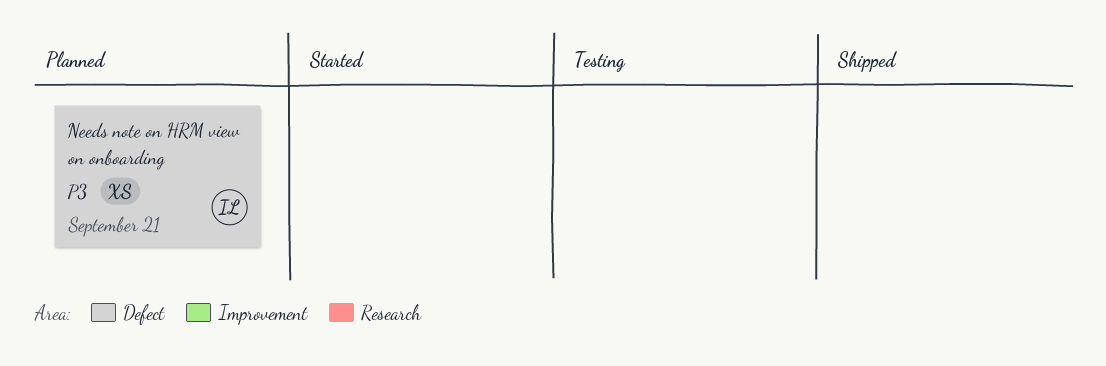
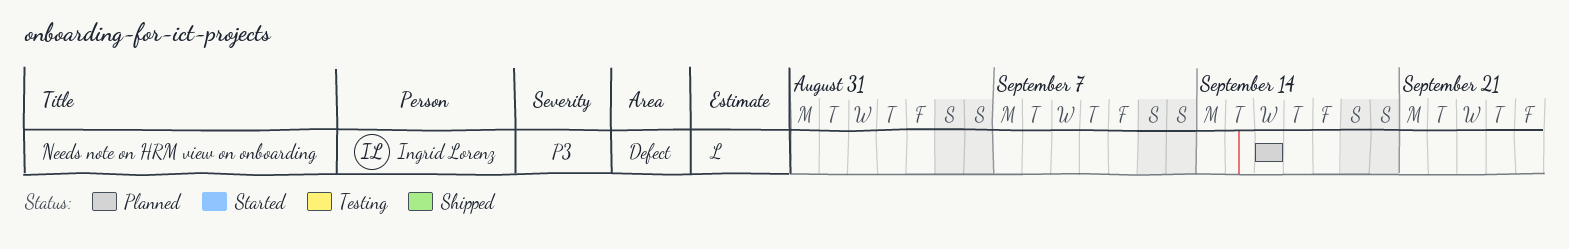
Needs note on HRM view on onboarding, estimate: XS -> L
Needs note on HRM view on onboarding, due: Sep 21 -> Sep 16

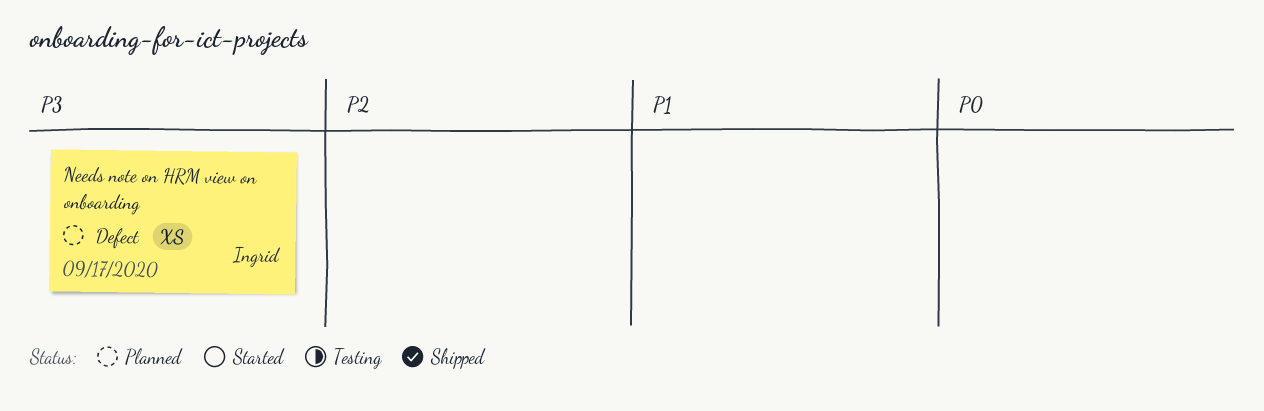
Needs note on HRM view on onboarding, estimate: L -> XS
Needs note on HRM view on onboarding, due: Sep 16 -> Sep 17

